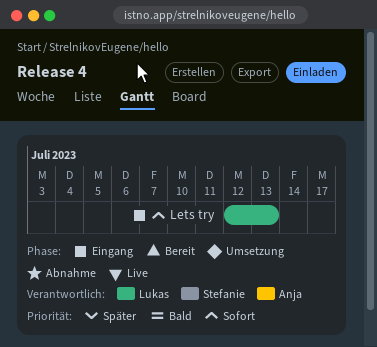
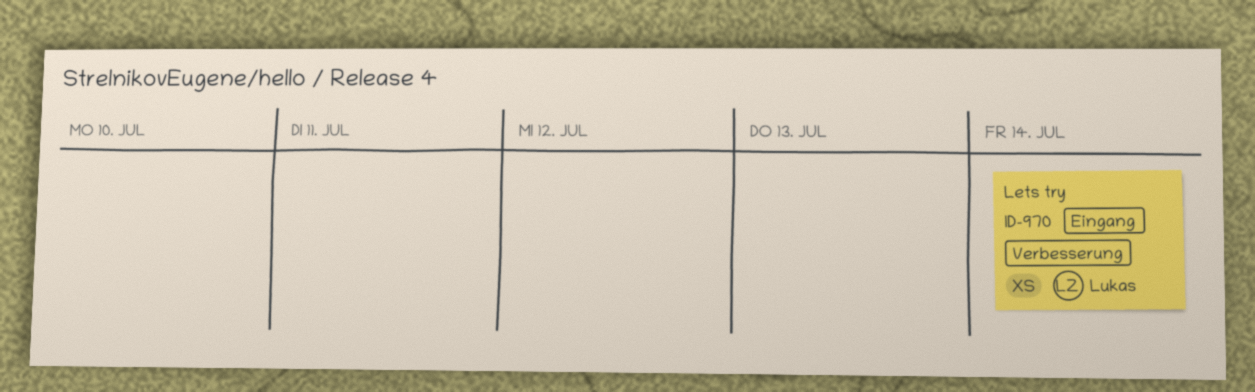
Lets try, due: Jul 13 -> Jul 14

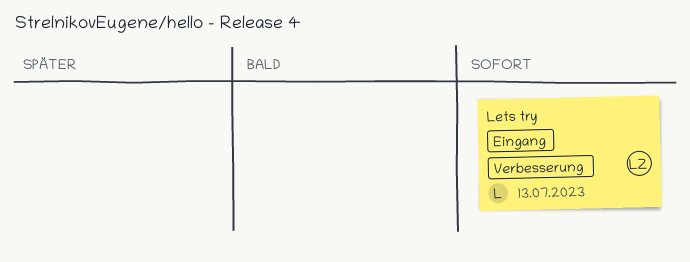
Lets try, estimate: XS -> L
Lets try, due: Jul 14 -> Jul 13

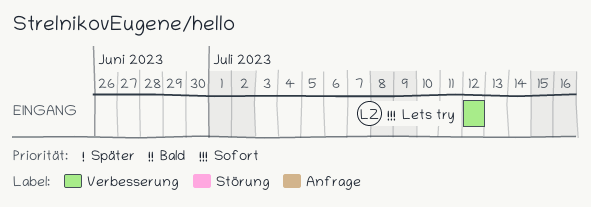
Lets try, due: Jul 13 -> Jul 12

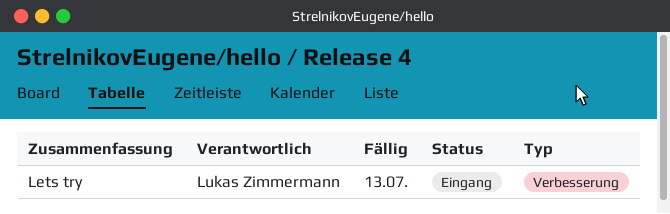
Lets try, due: Jul 12 -> Jul 13

